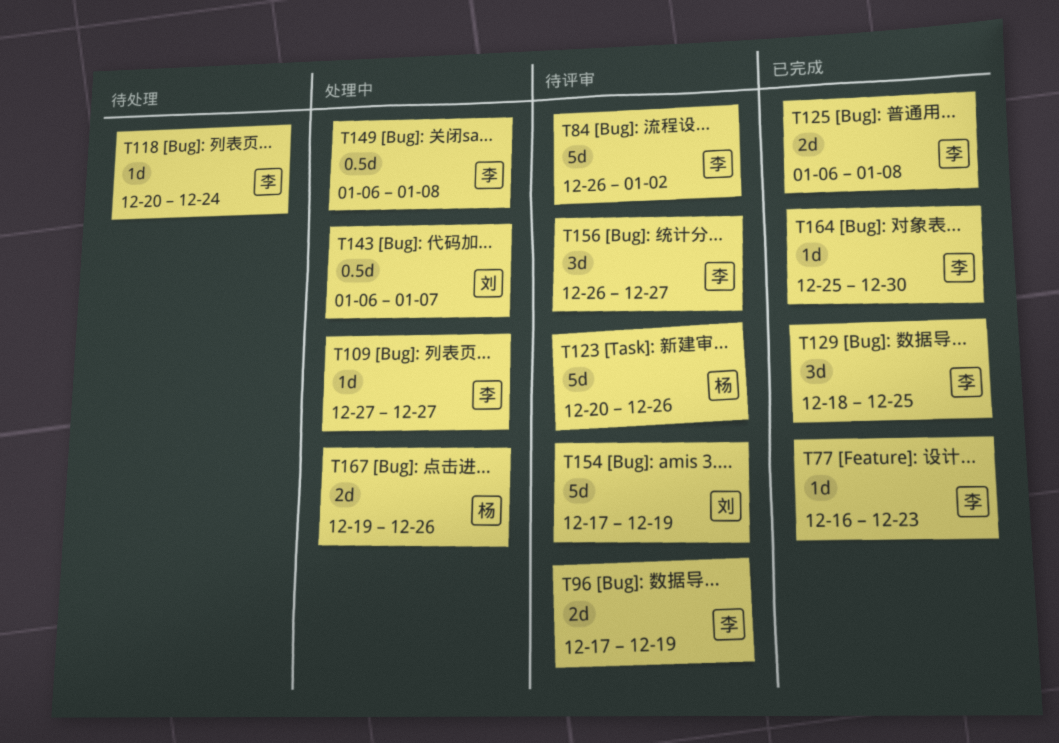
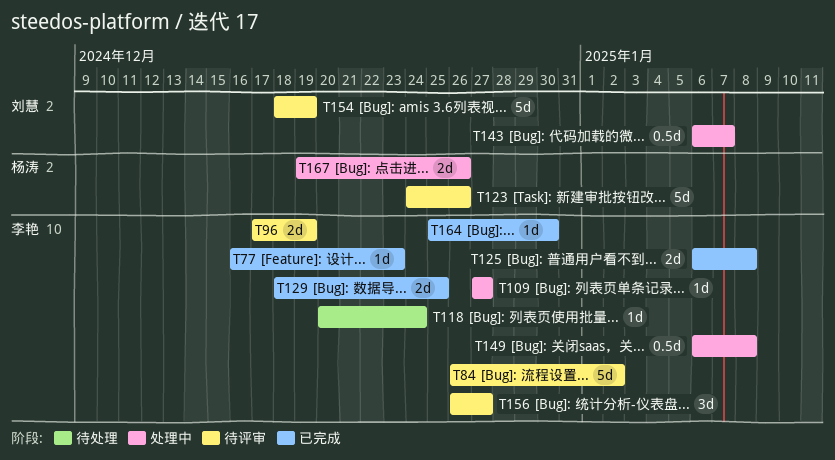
T123, start: Dec 20 -> Dec 24
T129, estimate: 3d -> 2d
T154, start: Dec 17 -> Dec 18

